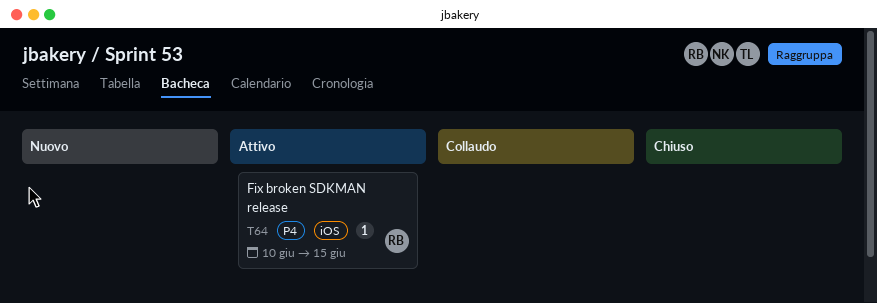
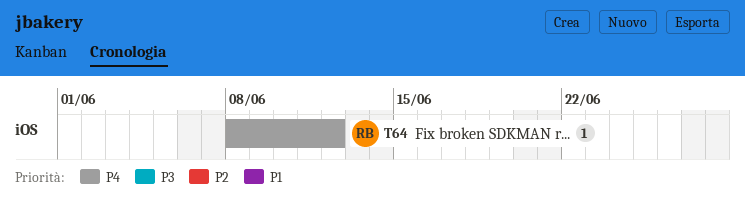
T64, start: Jun 10 -> Jun 8
T64, due: Jun 15 -> Jun 12

